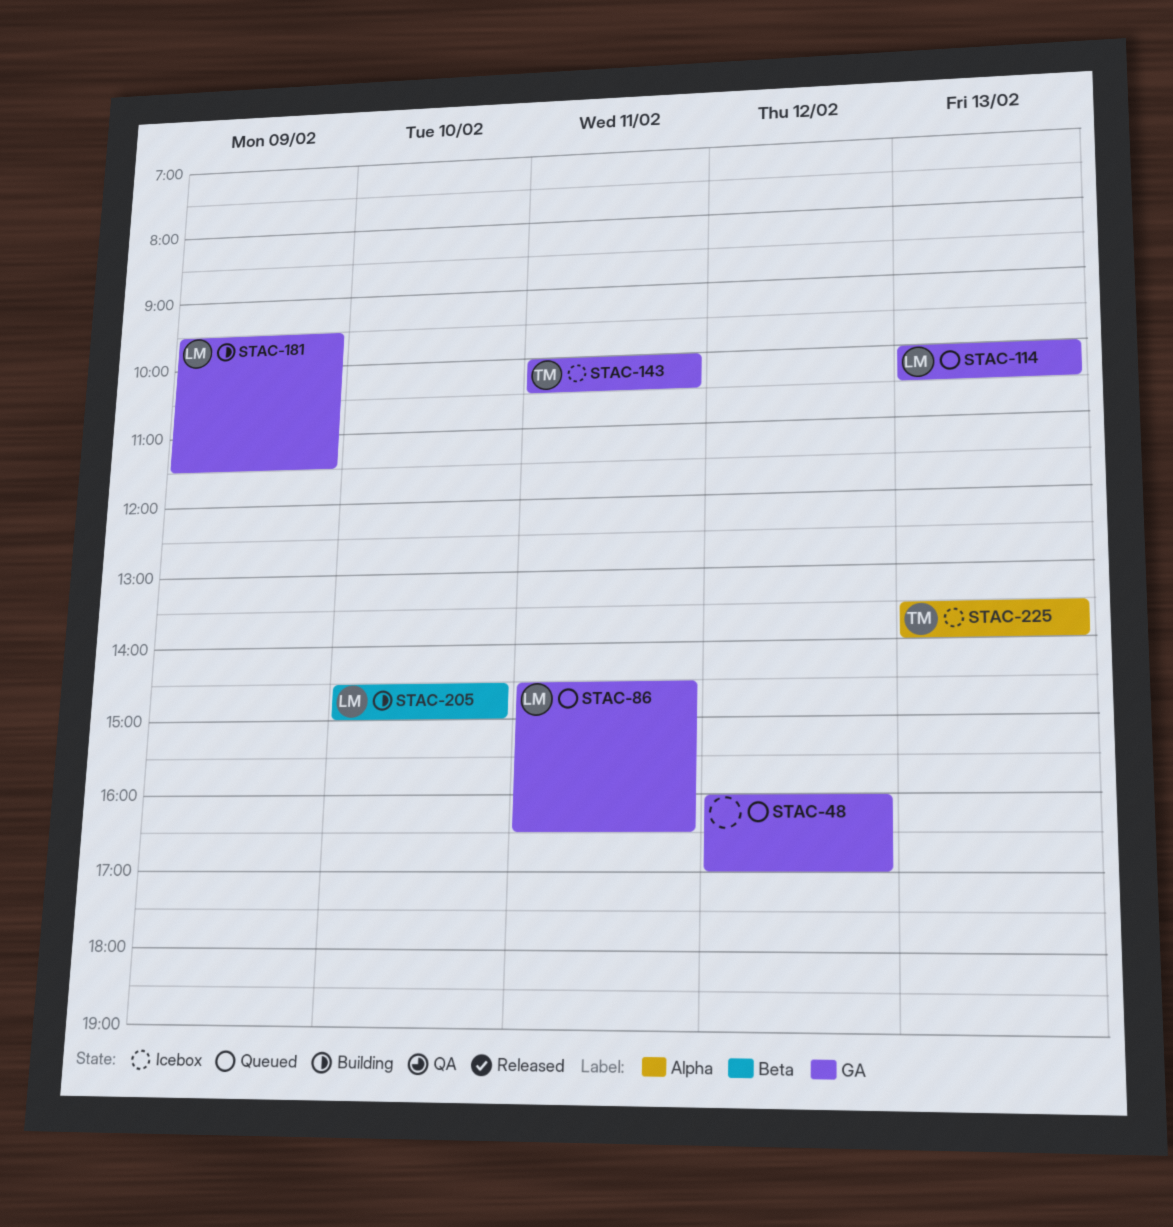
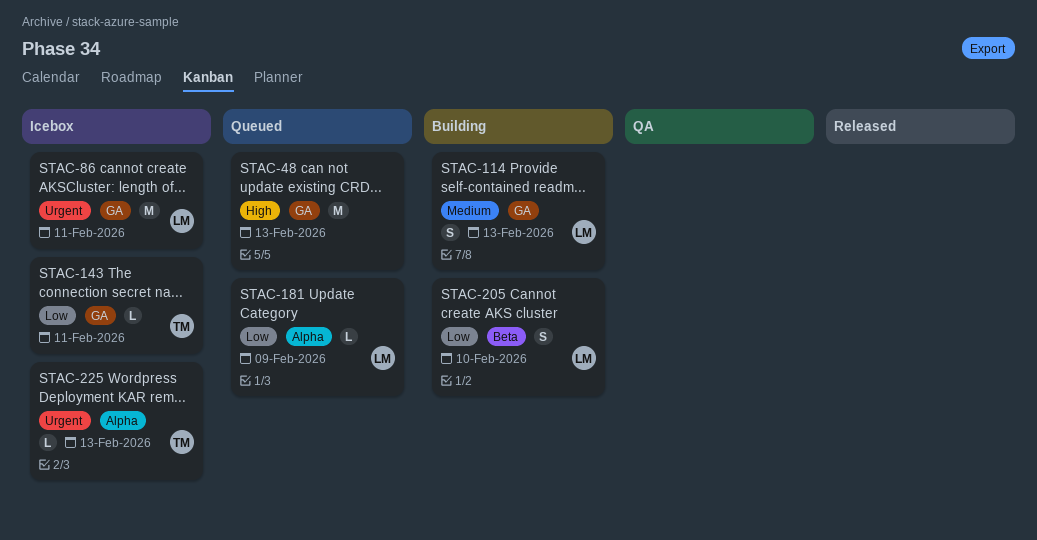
STAC-48, day: Feb 12 -> Feb 13
STAC-86, status: Queued -> Icebox
STAC-114, status: Queued -> Building
STAC-181, status: Building -> Queued
STAC-181, label: GA -> Alpha

